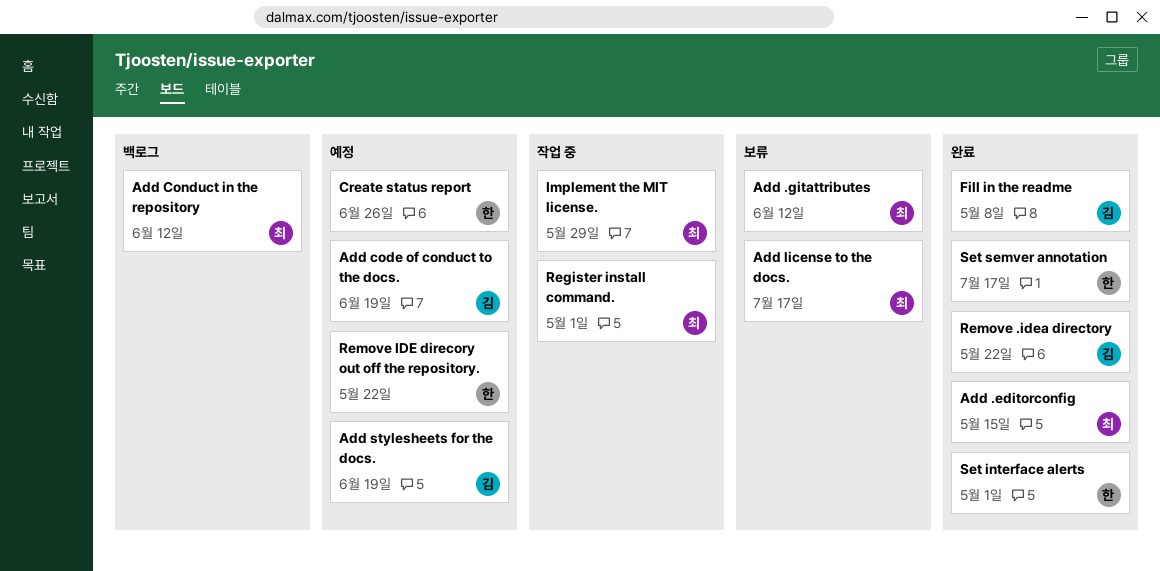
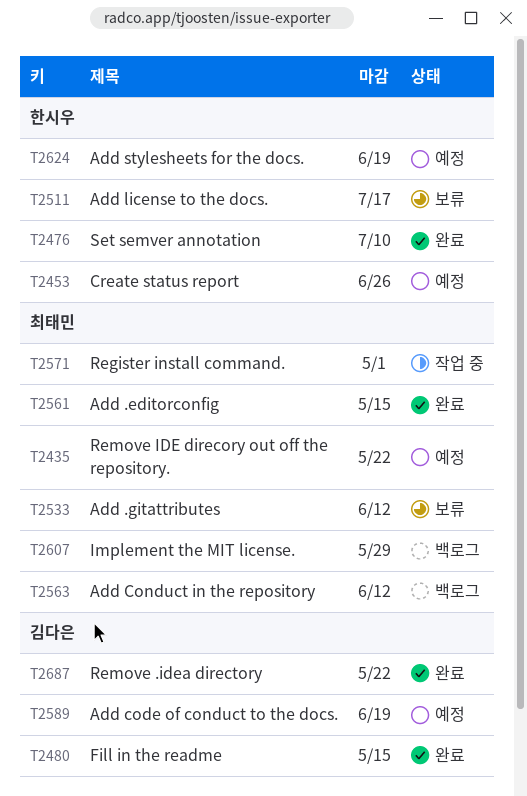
Add license to the docs., owner: 최태민 -> 한시우
Add stylesheets for the docs., owner: 김다은 -> 한시우
Fill in the readme, due: May 8 -> May 15
Implement the MIT license., status: 작업 중 -> 백로그
Remove IDE direcory out off the repository., owner: 한시우 -> 최태민
Set interface alerts: present -> none
Set semver annotation, due: Jul 17 -> Jul 10

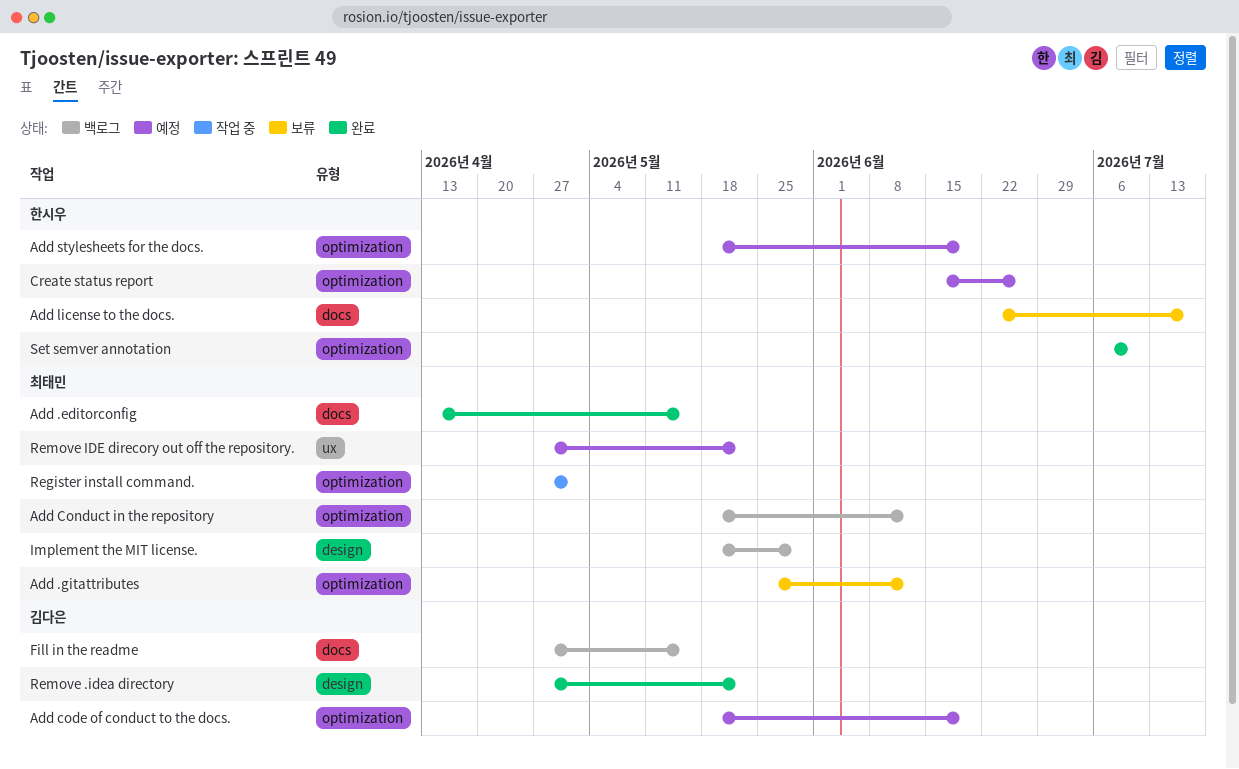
Fill in the readme, status: 완료 -> 백로그

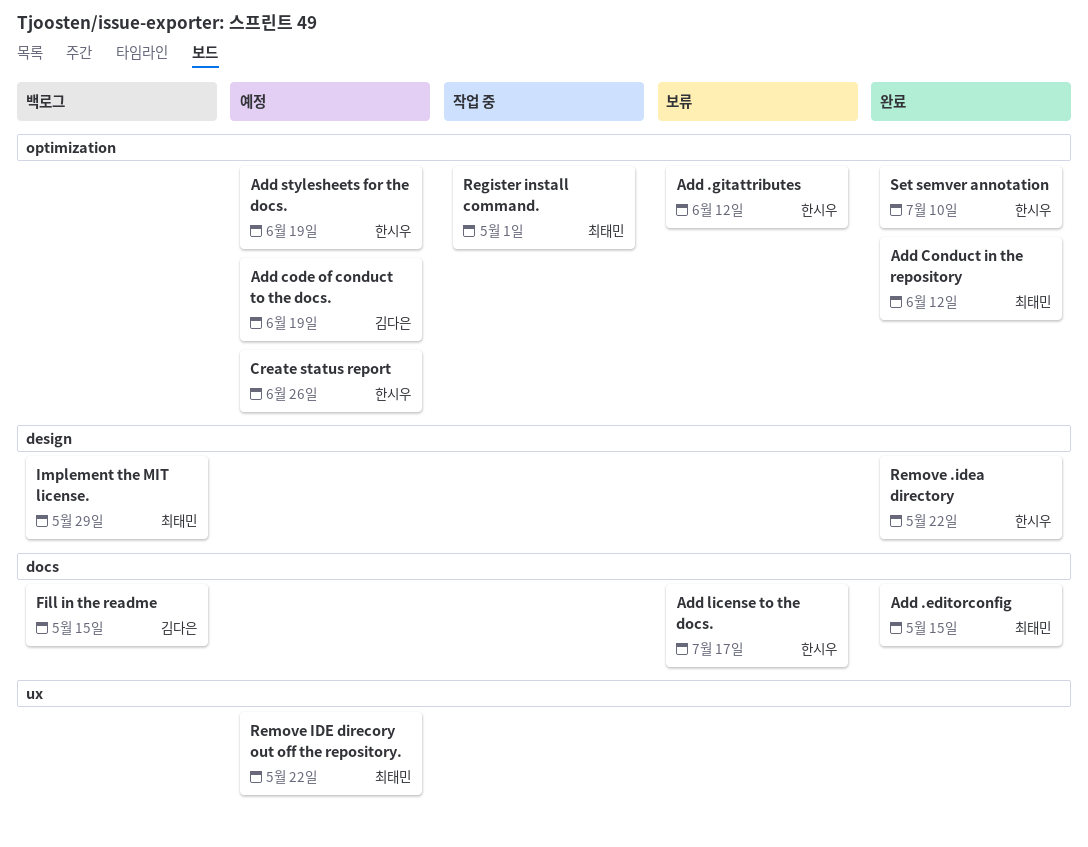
Add .gitattributes, owner: 최태민 -> 한시우
Add Conduct in the repository, status: 백로그 -> 완료
Remove .idea directory, owner: 김다은 -> 한시우

